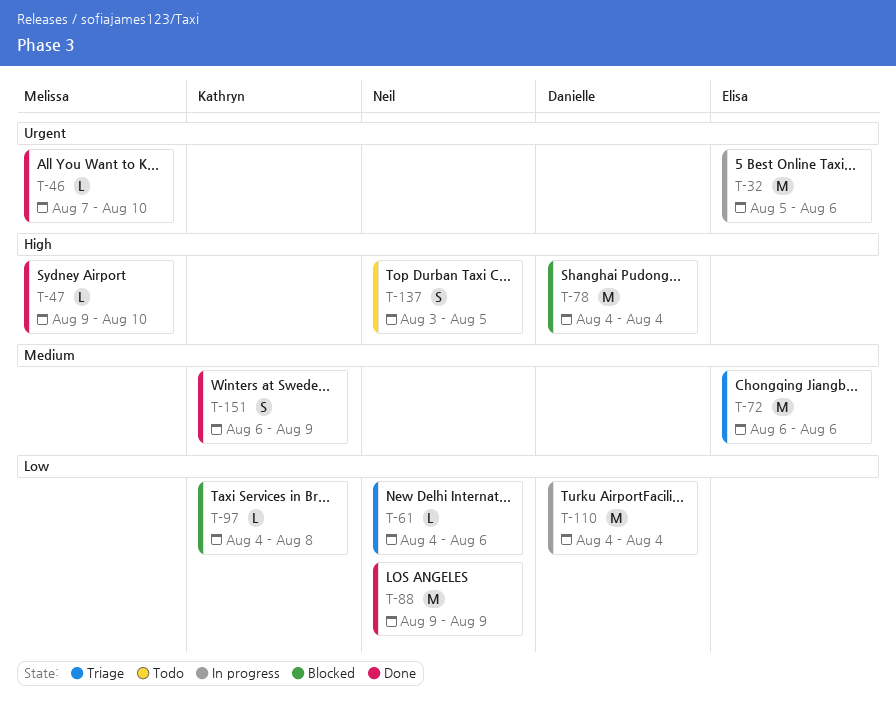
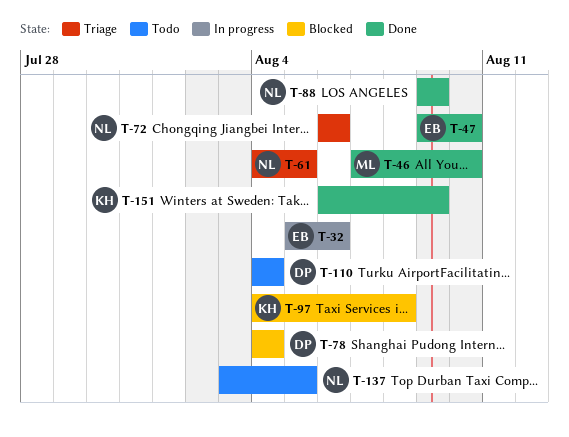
T-47, owner: Melissa -> Elisa
T-61, due: Aug 6 -> Aug 5
T-72, owner: Elisa -> Neil
T-110, status: In progress -> Todo

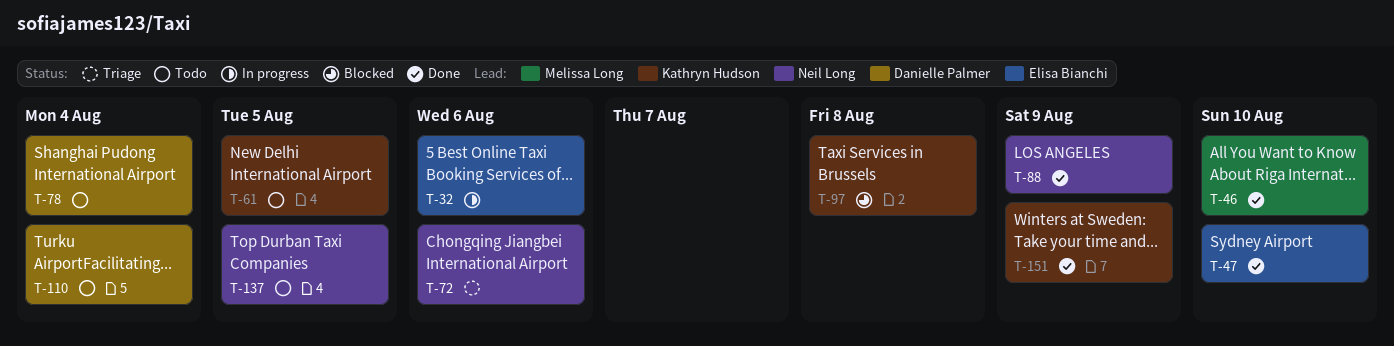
T-61, status: Triage -> Todo
T-61, owner: Neil Long -> Kathryn Hudson
T-78, status: Blocked -> Todo

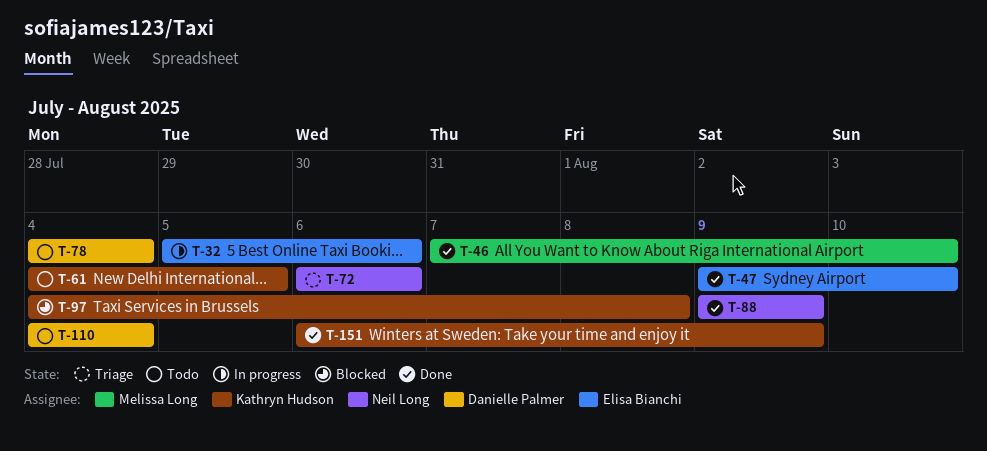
T-137: present -> none

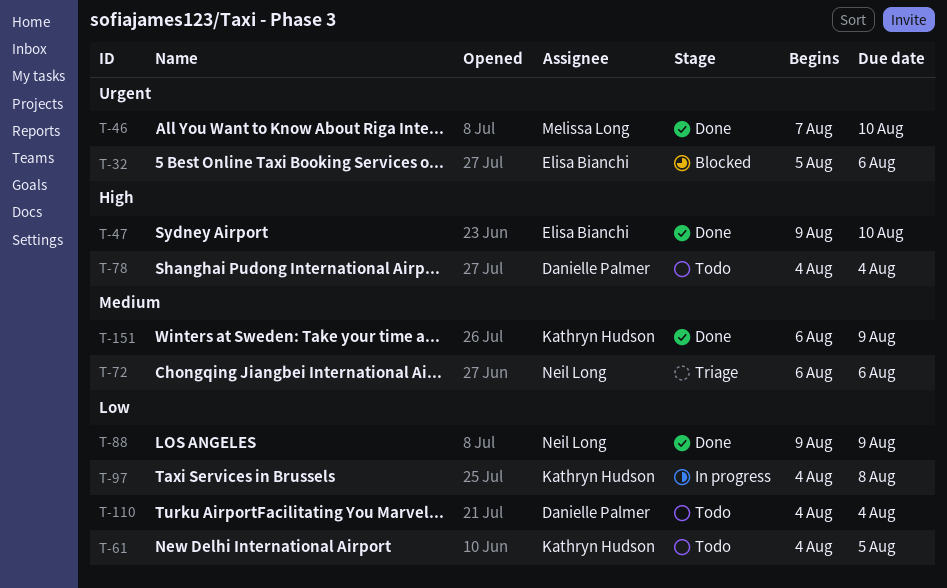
T-32, status: In progress -> Blocked
T-97, status: Blocked -> In progress

